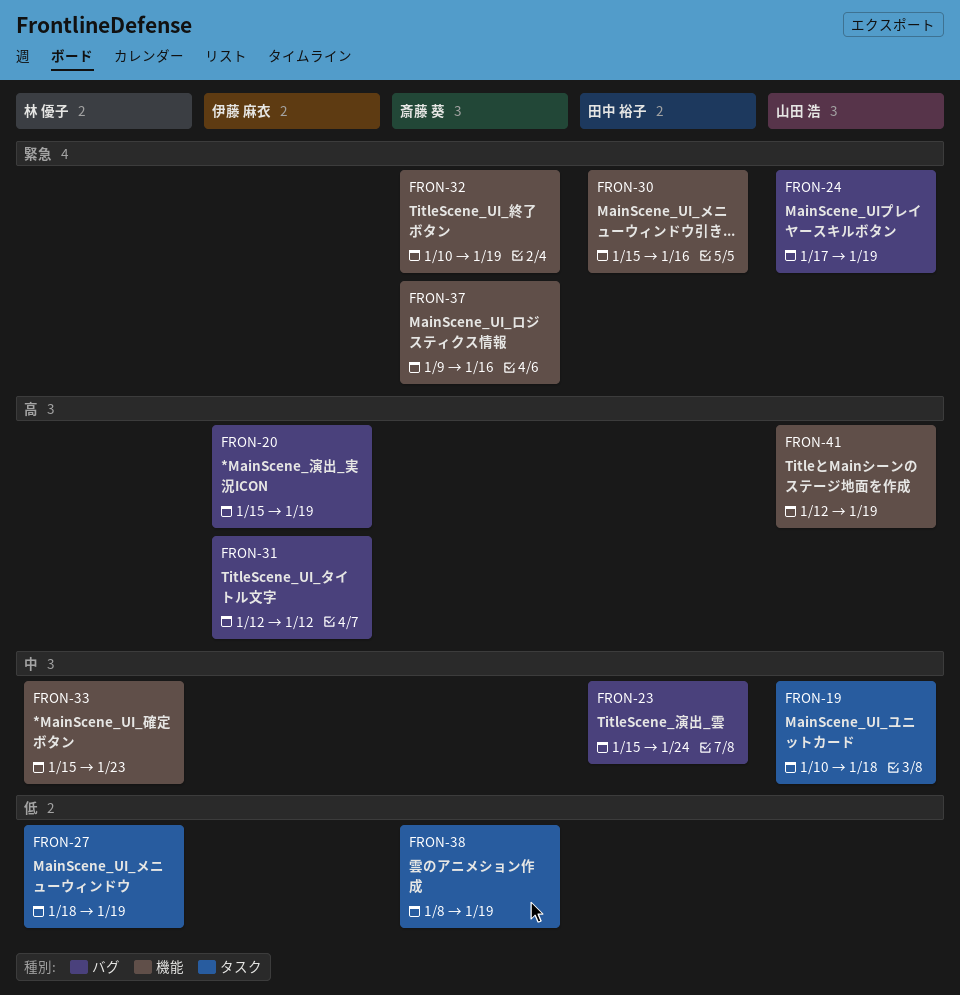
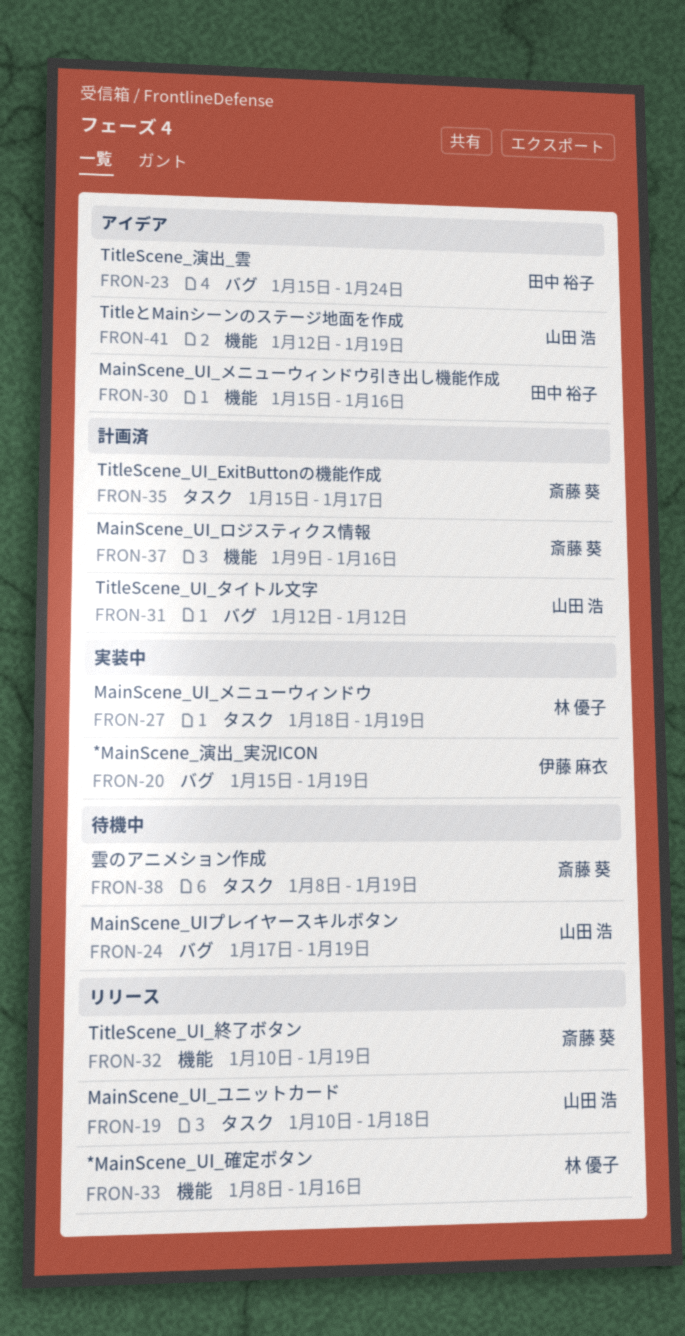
FRON-31, owner: 伊藤 麻衣 -> 山田 浩
FRON-33, start: Jan 15 -> Jan 8
FRON-33, due: Jan 23 -> Jan 16
FRON-35: none -> present

